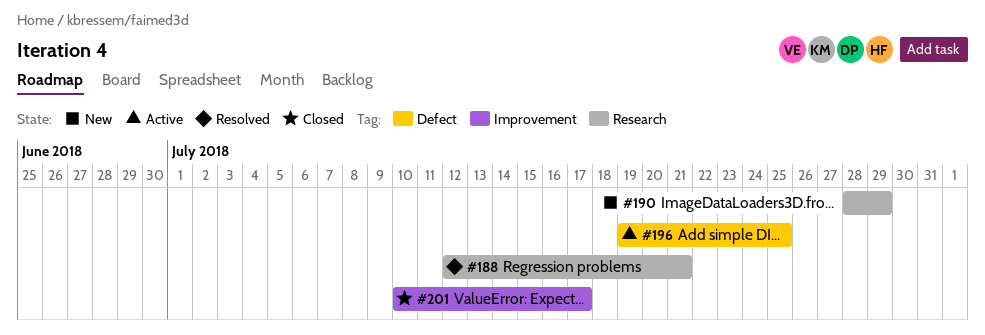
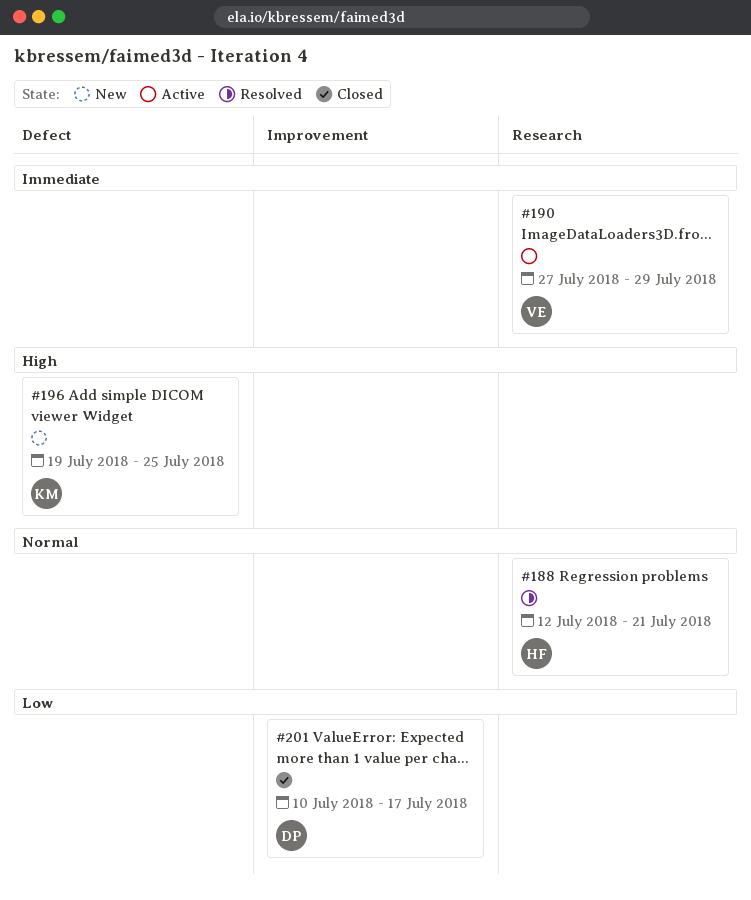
#190, status: New -> Active
#190, start: Jul 28 -> Jul 27
#196, status: Active -> New

